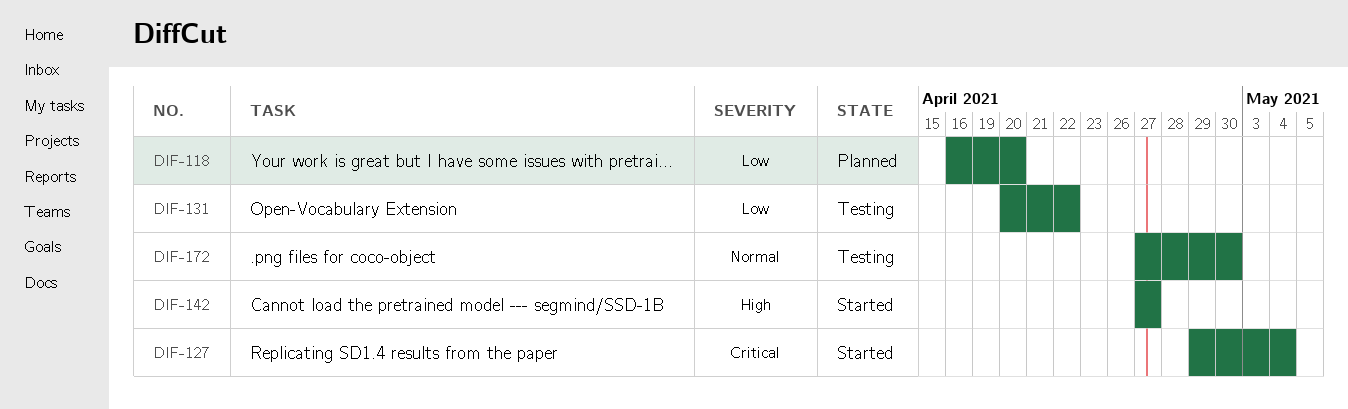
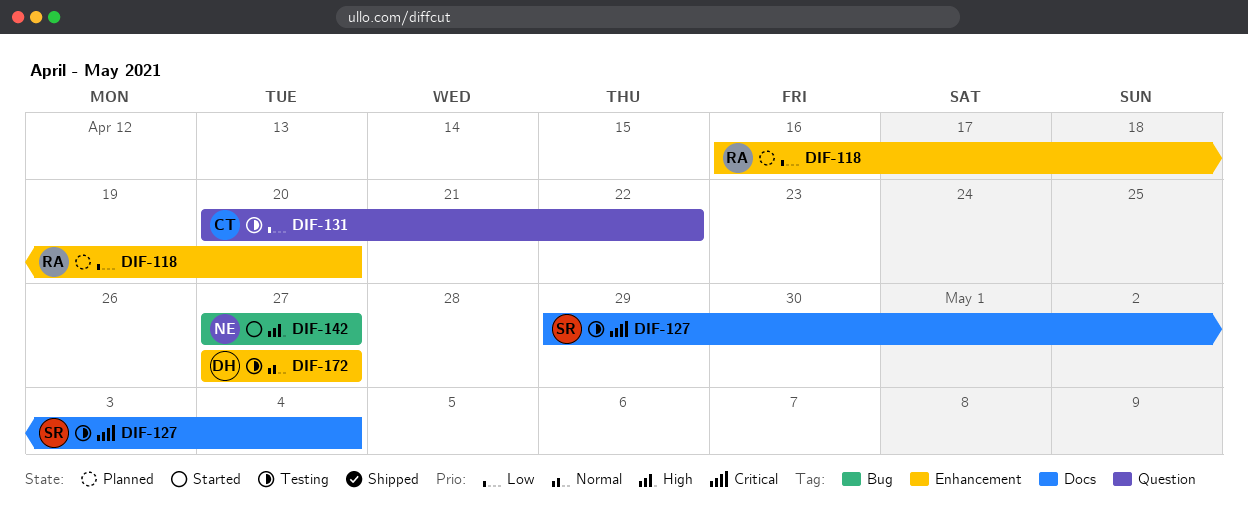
DIF-127, status: Started -> Testing
DIF-172, due: Apr 30 -> Apr 27

